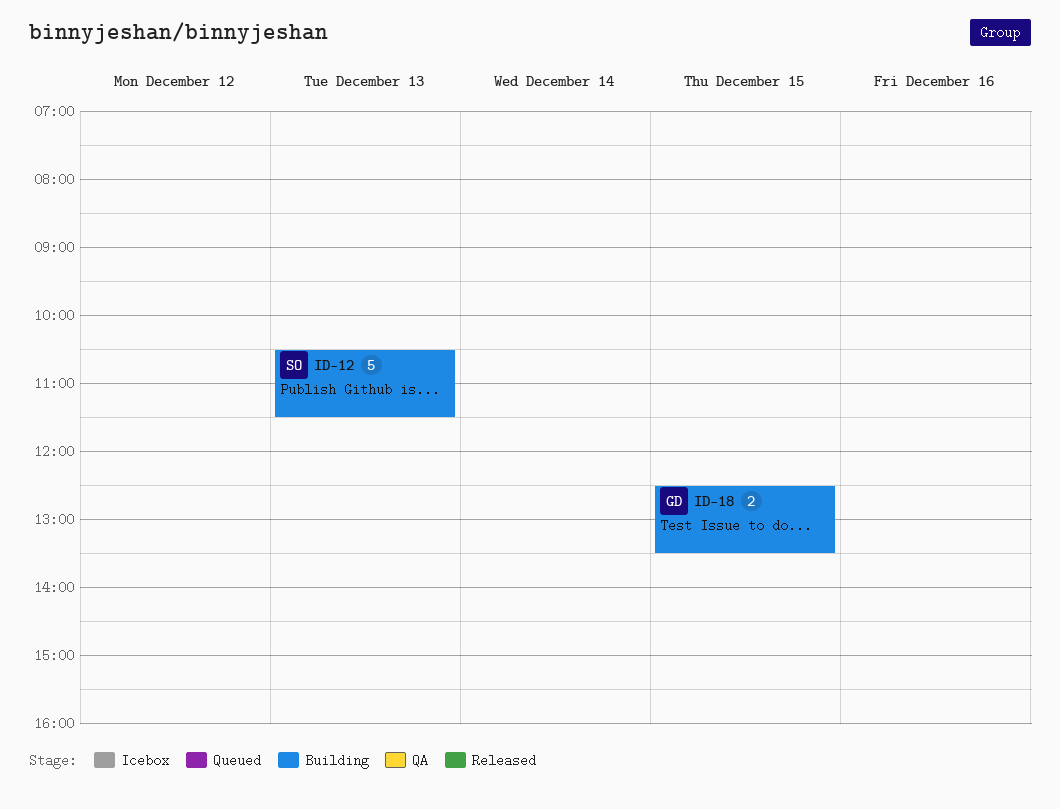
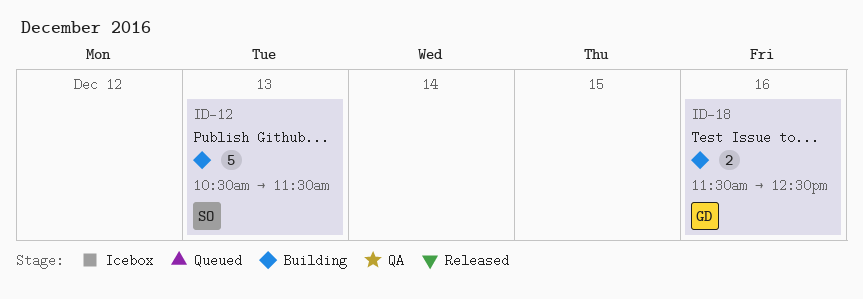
ID-18, day: Dec 15 -> Dec 16
ID-18, begins: 12:30 -> 11:30
ID-18, ends: 13:30 -> 12:30

